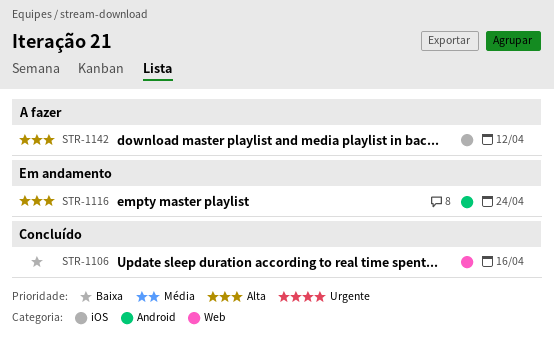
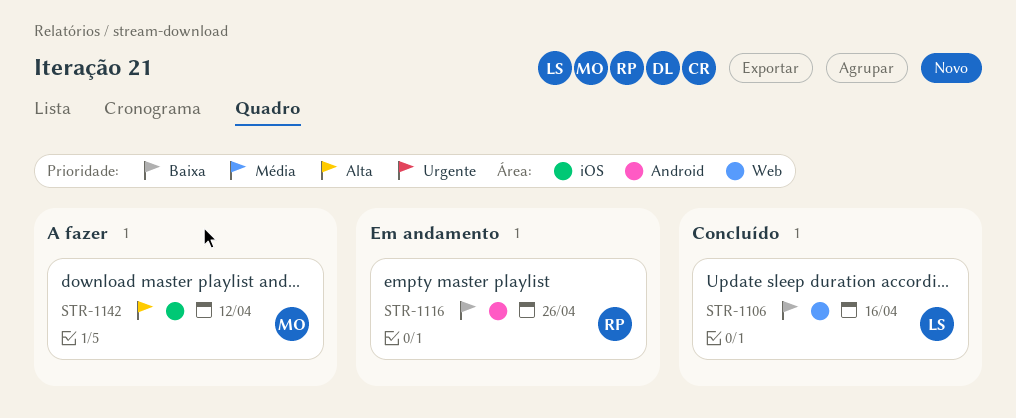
STR-1116, priority: Alta -> Baixa
STR-1116, due: Apr 24 -> Apr 26

